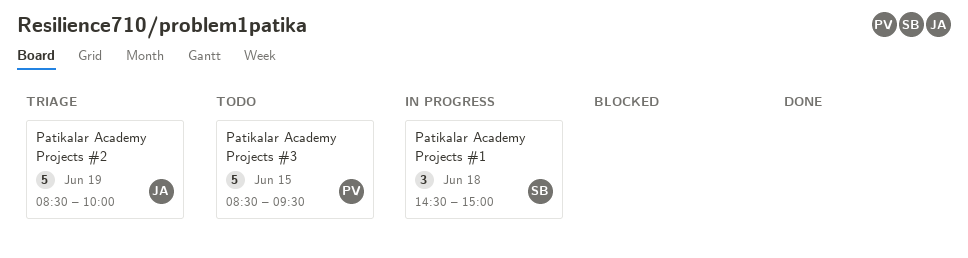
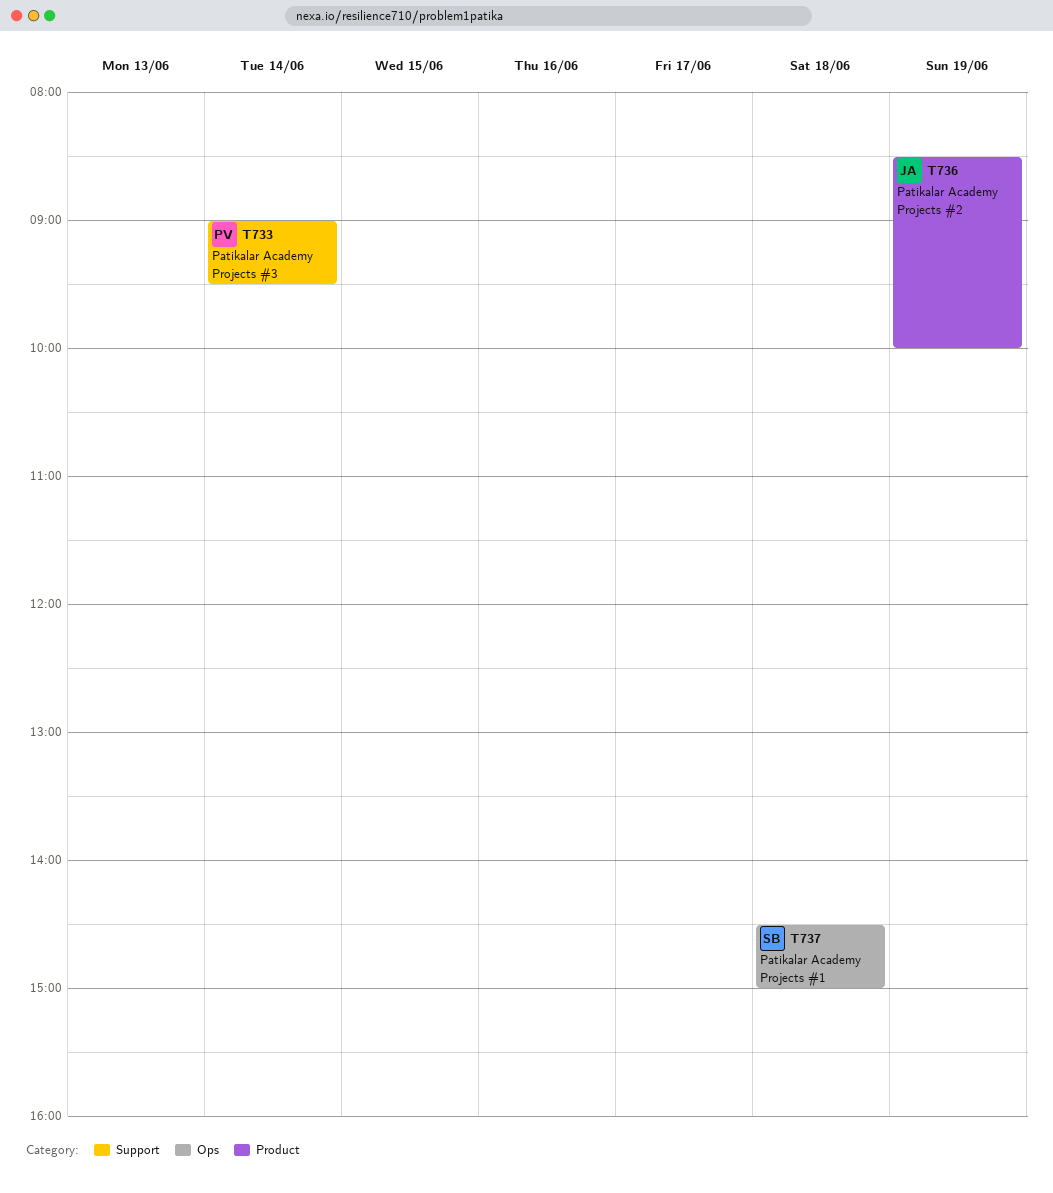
Patikalar Academy Projects #3, day: Jun 15 -> Jun 14
Patikalar Academy Projects #3, begins: 08:30 -> 09:00

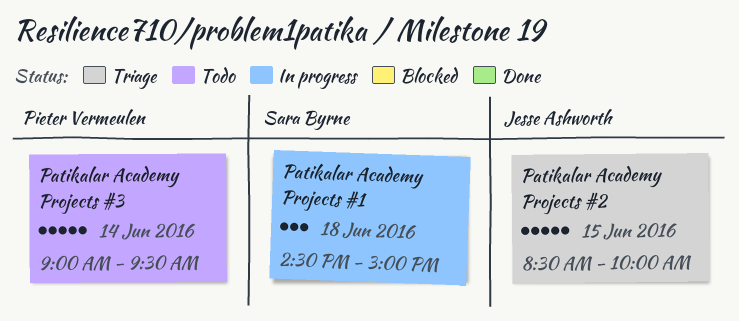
Patikalar Academy Projects #2, day: Jun 19 -> Jun 15

